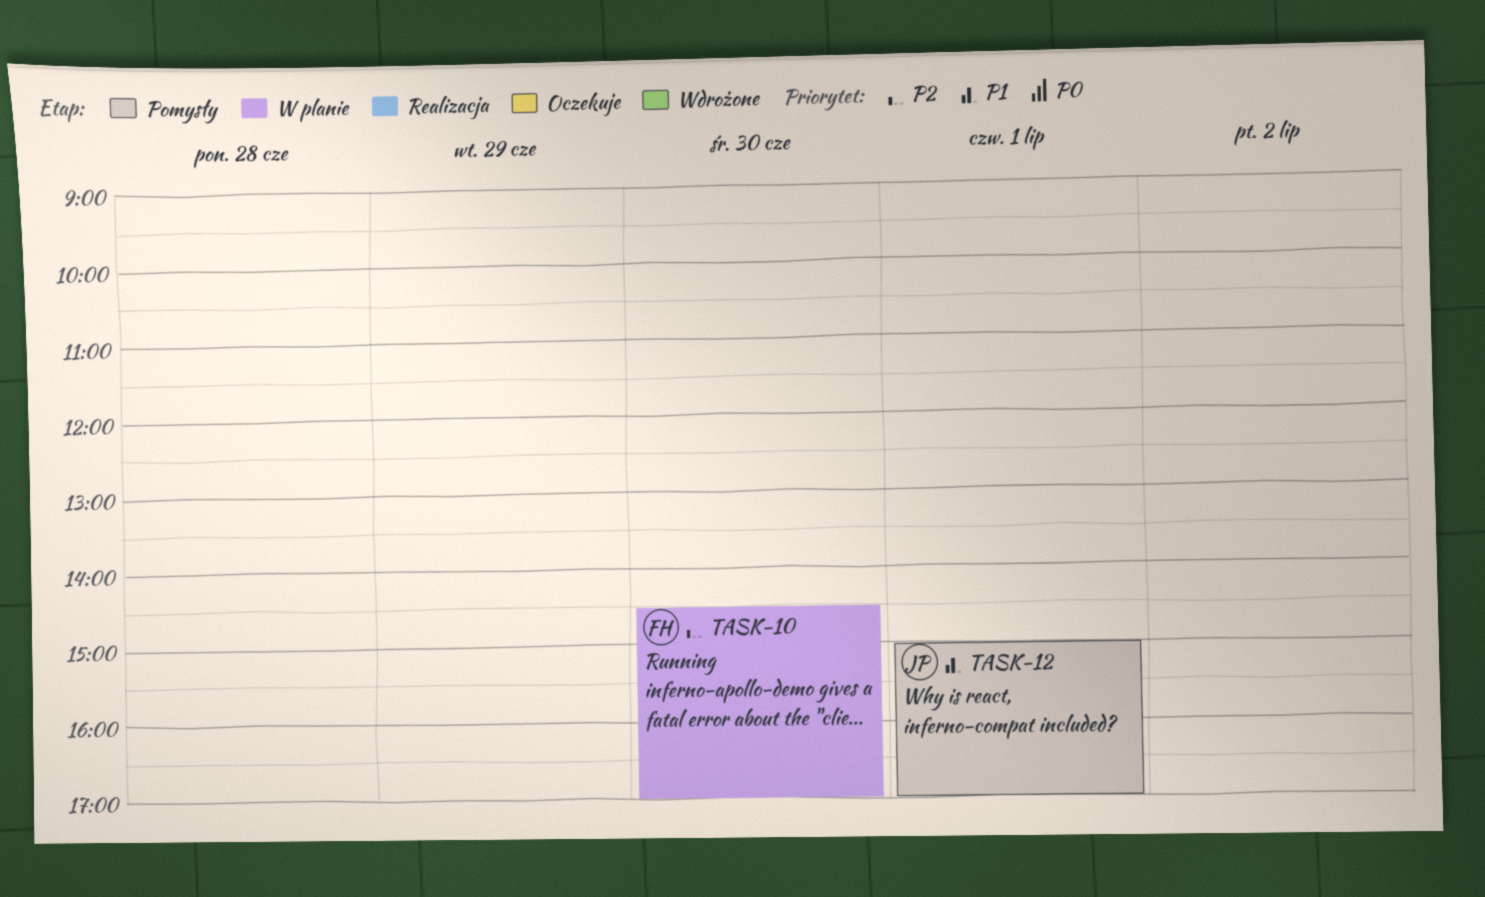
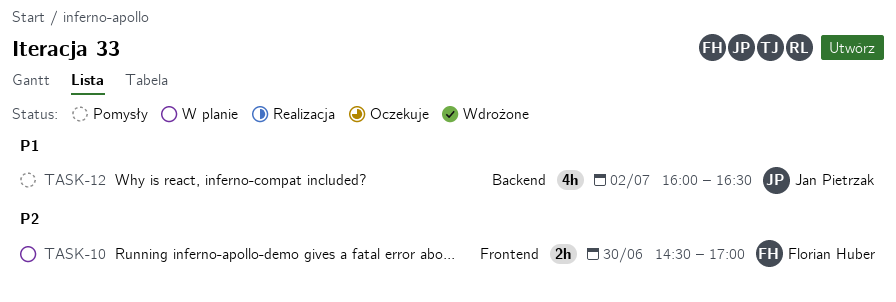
TASK-12, day: Jul 1 -> Jul 2
TASK-12, begins: 15:00 -> 16:00
TASK-12, ends: 17:00 -> 16:30

